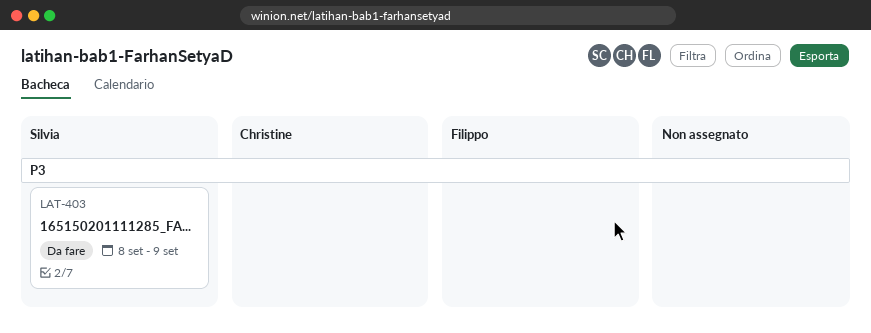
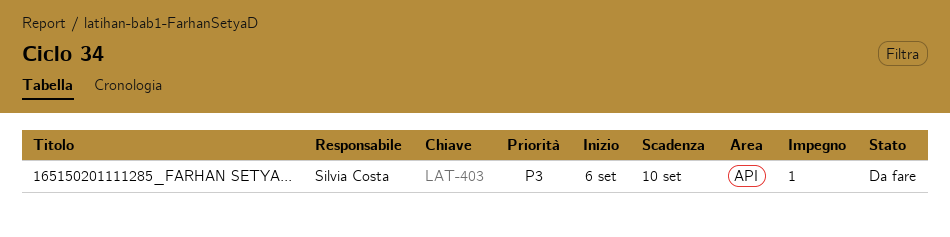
LAT-403, start: Sep 8 -> Sep 6
LAT-403, due: Sep 9 -> Sep 10

